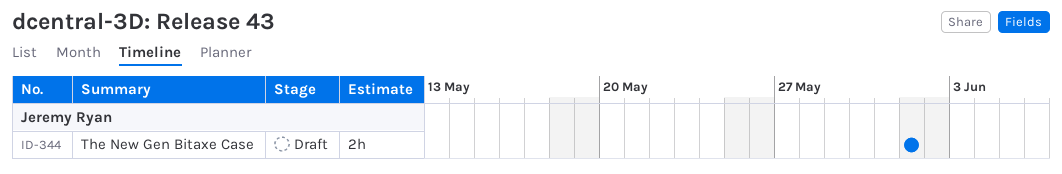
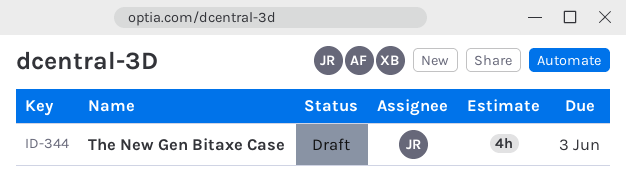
ID-344, estimate: 2h -> 4h
ID-344, due: Jun 1 -> Jun 3

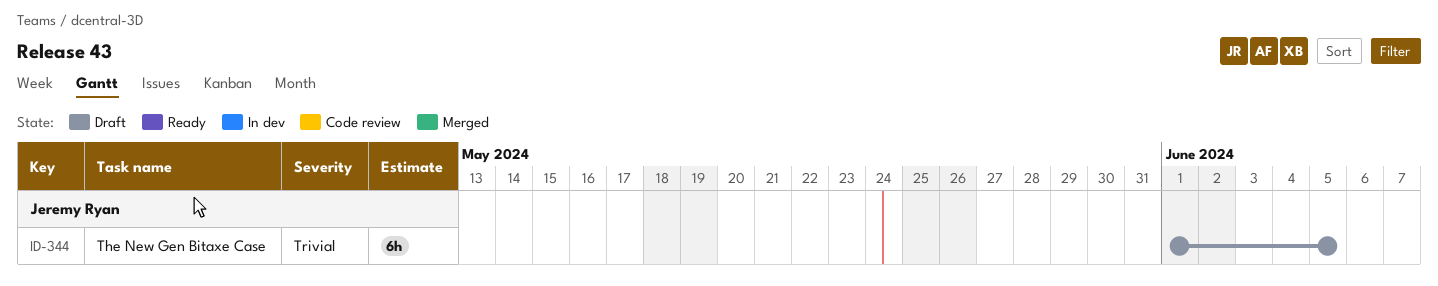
ID-344, estimate: 4h -> 6h
ID-344, due: Jun 3 -> Jun 5

